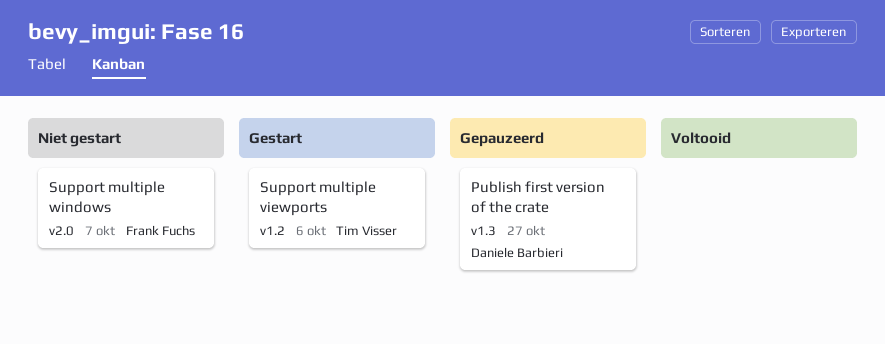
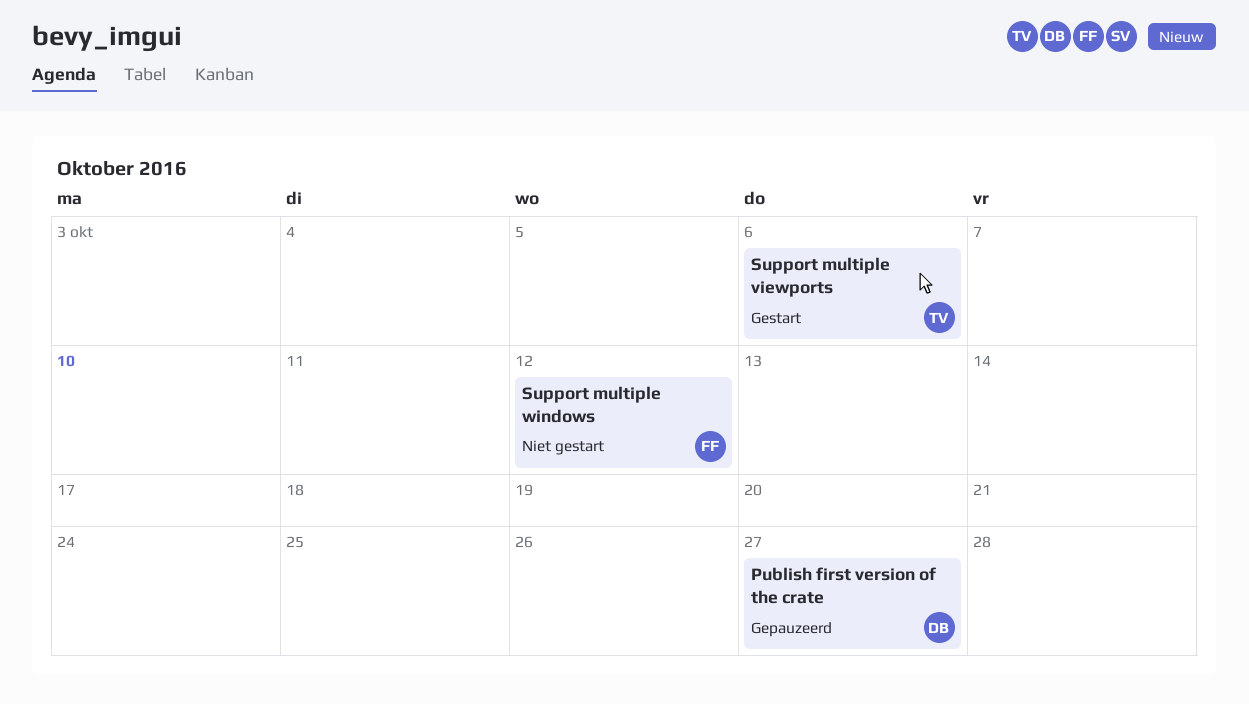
Support multiple windows, due: Oct 7 -> Oct 12

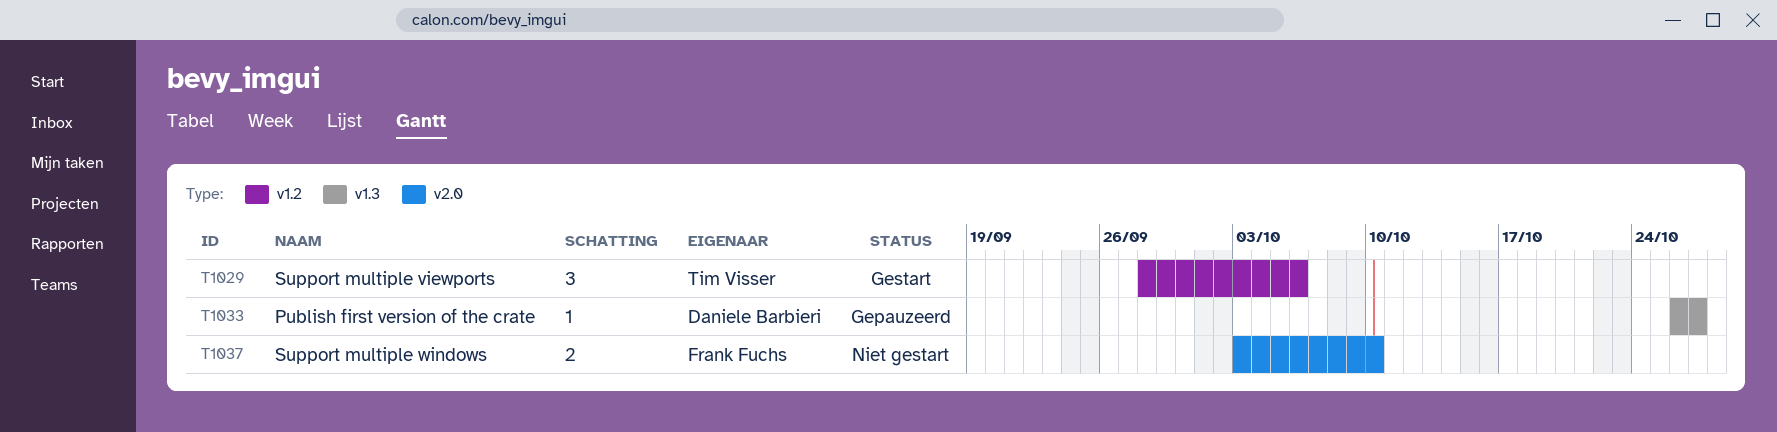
Support multiple windows, due: Oct 12 -> Oct 10

